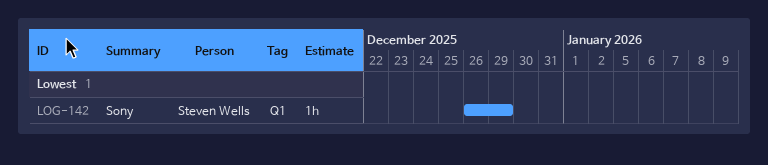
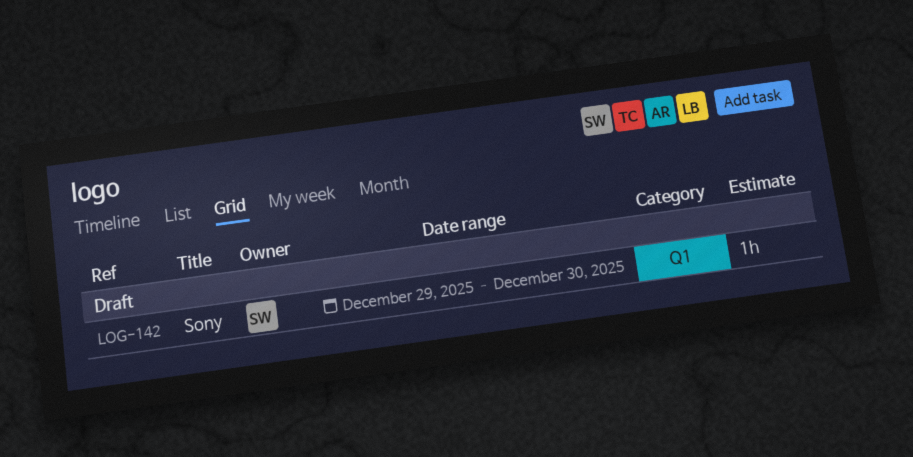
LOG-142, start: Dec 26 -> Dec 29
LOG-142, due: Dec 29 -> Dec 30

